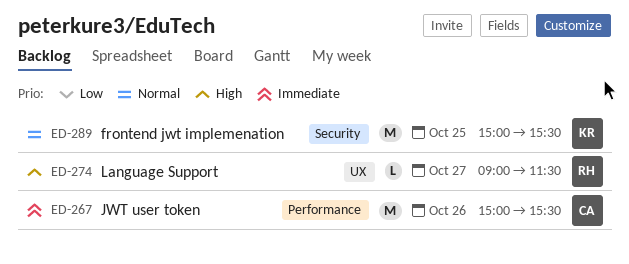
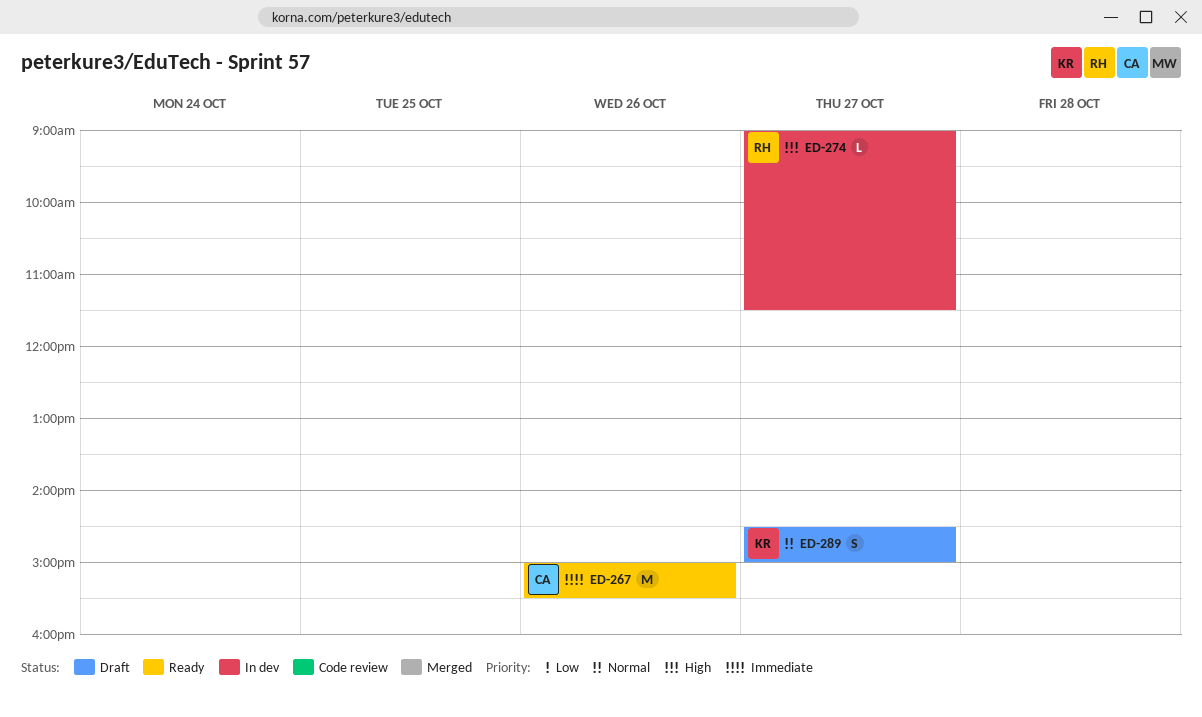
ED-289, estimate: M -> S
ED-289, day: Oct 25 -> Oct 27
ED-289, begins: 15:00 -> 14:30
ED-289, ends: 15:30 -> 15:00

